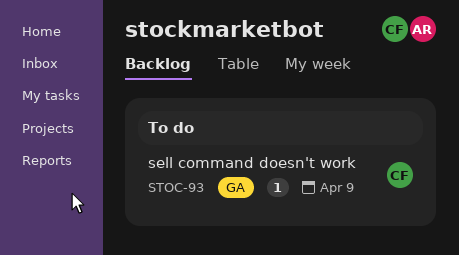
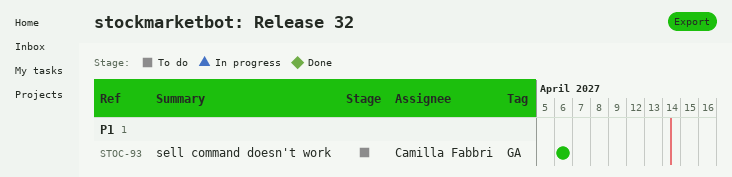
STOC-93, due: Apr 9 -> Apr 6

